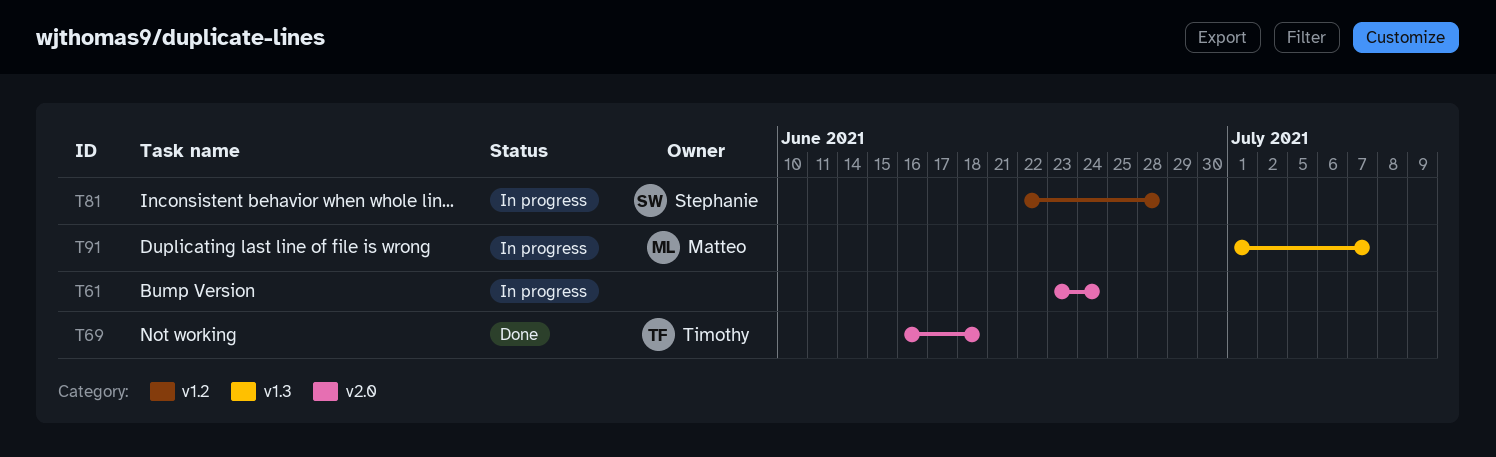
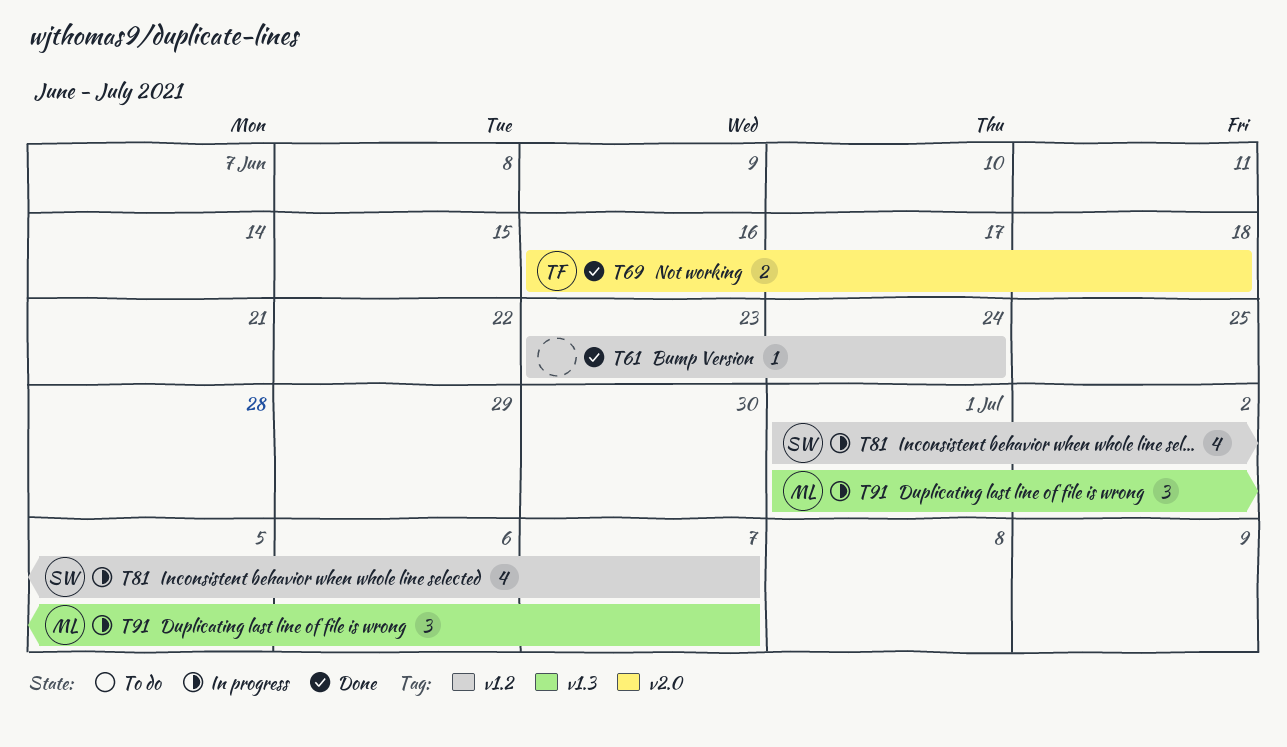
T61, status: In progress -> Done
T61, label: v2.0 -> v1.2
T81, start: Jun 22 -> Jul 1
T81, due: Jun 28 -> Jul 7

